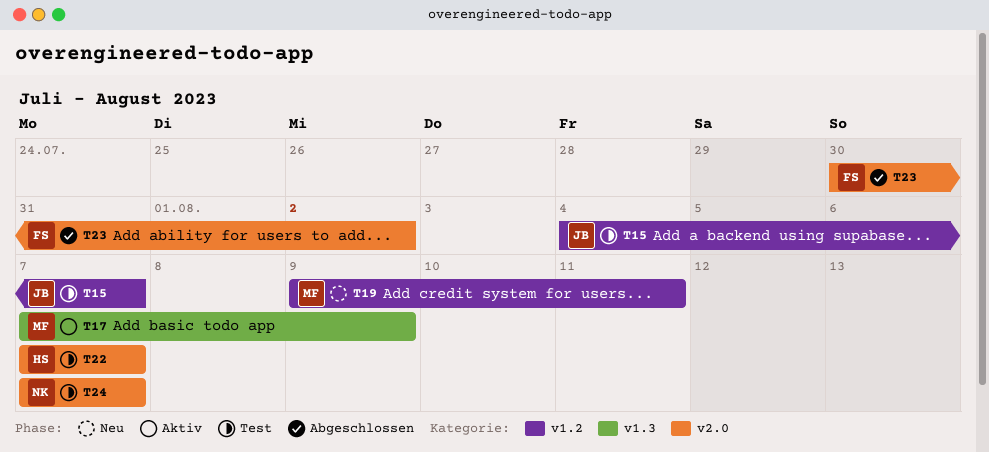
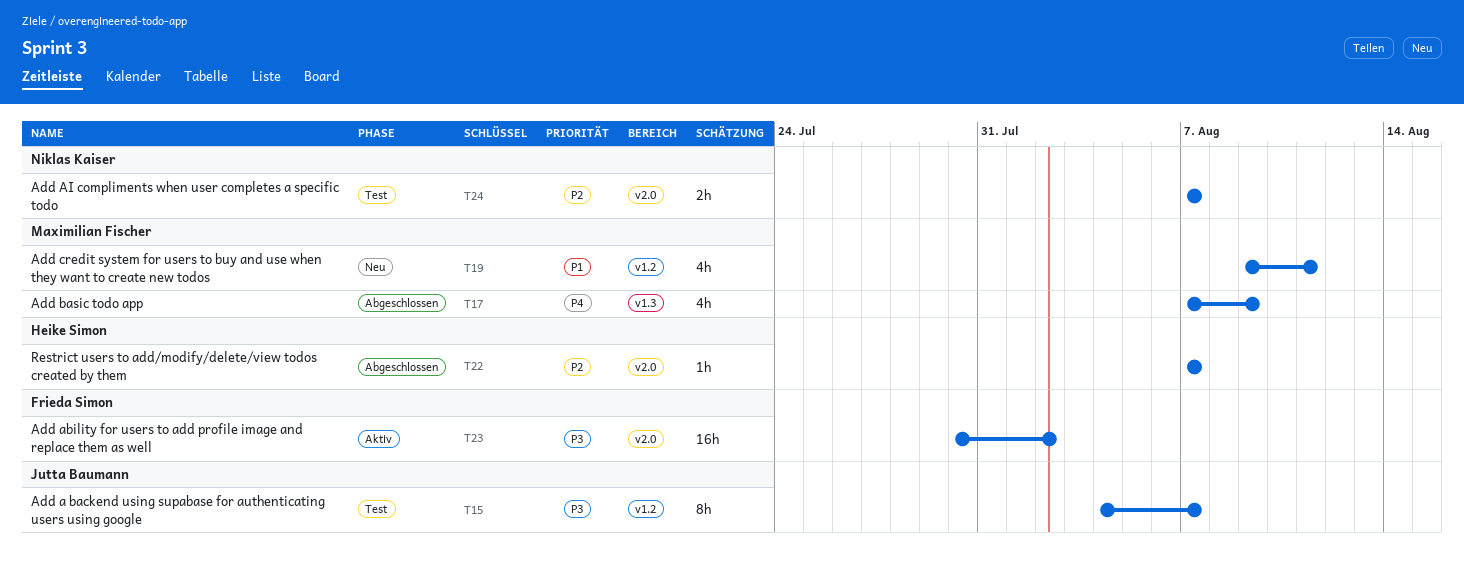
T17, status: Aktiv -> Abgeschlossen
T22, status: Test -> Abgeschlossen
T23, status: Abgeschlossen -> Aktiv

